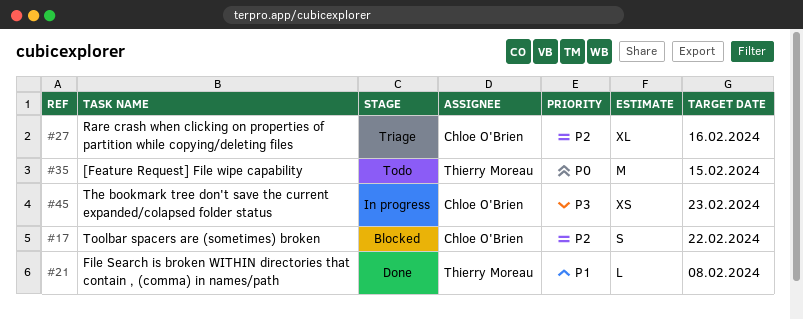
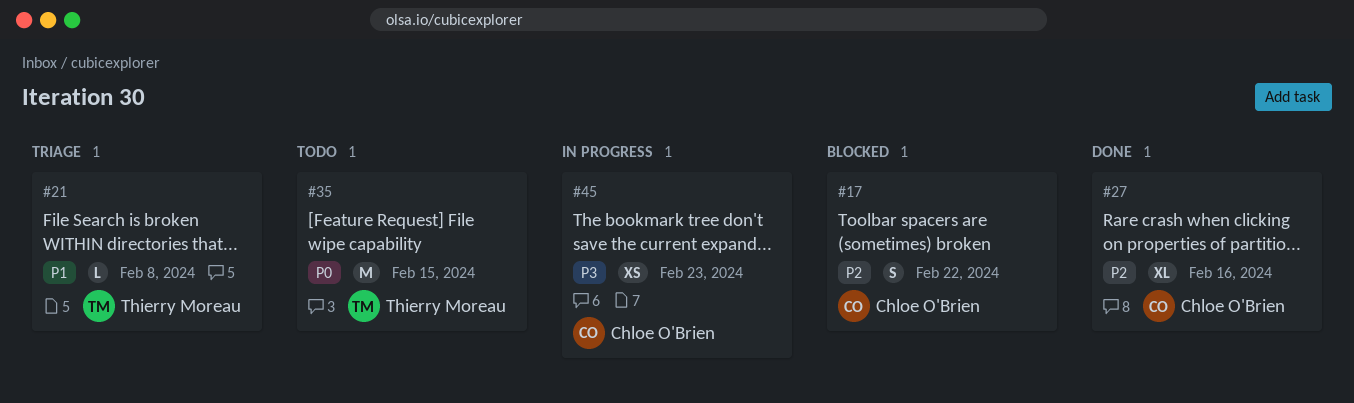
#21, status: Done -> Triage
#27, status: Triage -> Done

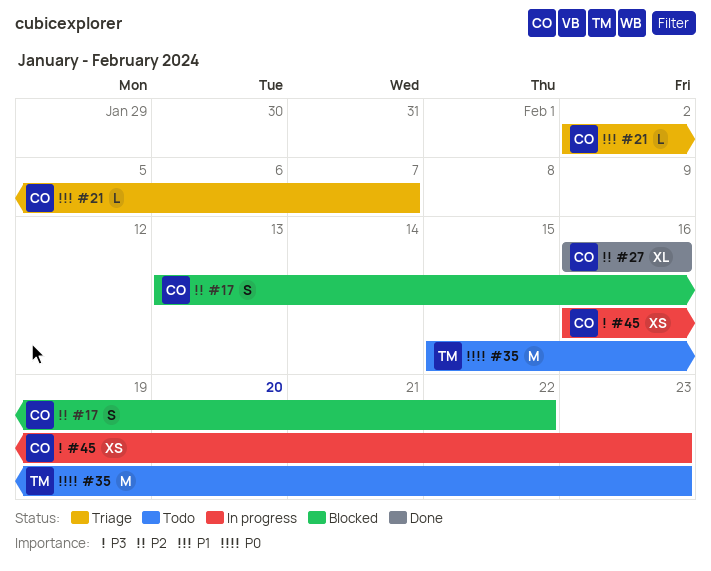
#21, owner: Thierry Moreau -> Chloe O'Brien
#21, due: Feb 8 -> Feb 7
#35, due: Feb 15 -> Feb 23

